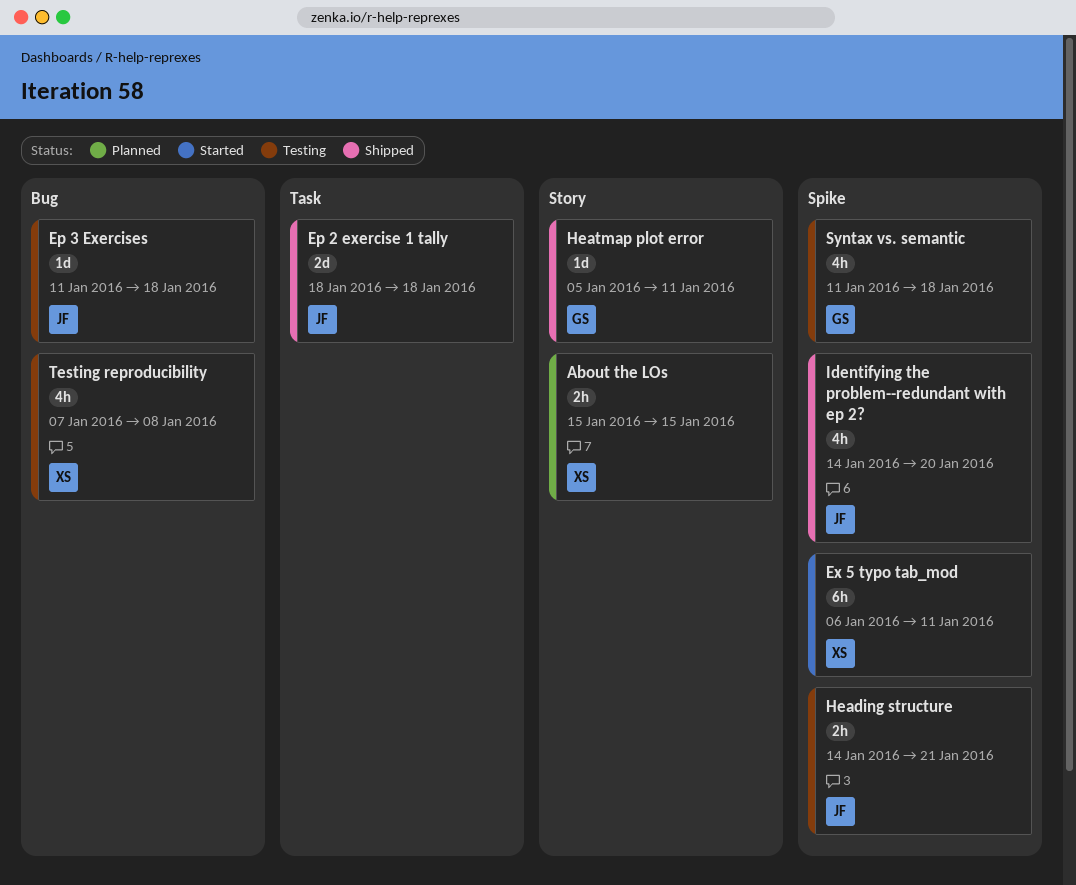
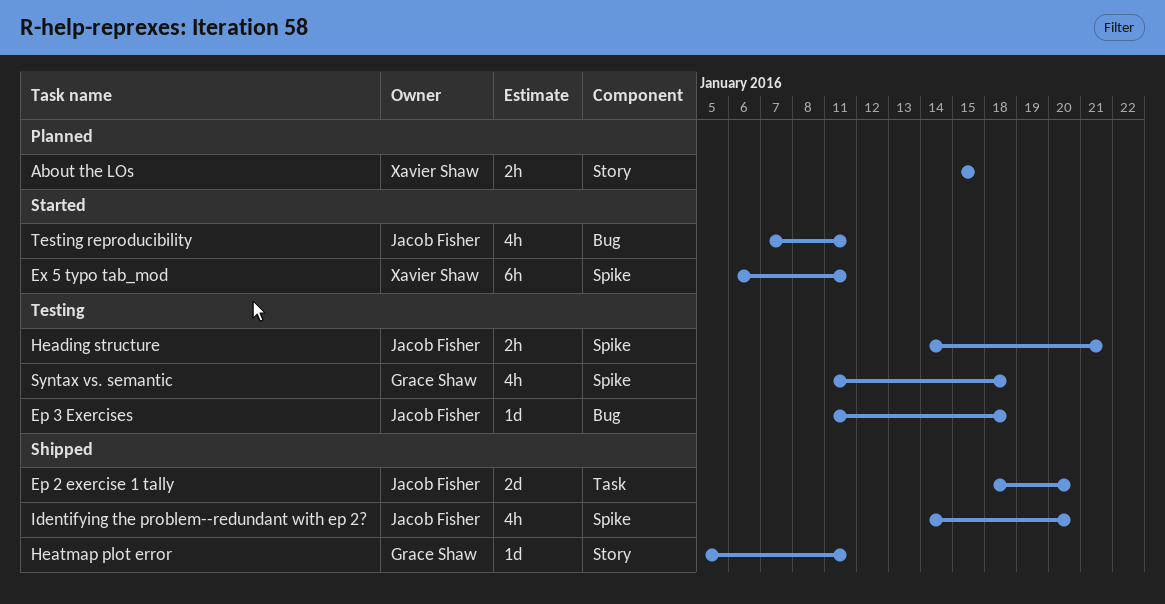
Ep 2 exercise 1 tally, due: Jan 18 -> Jan 20
Testing reproducibility, status: Testing -> Started
Testing reproducibility, owner: Xavier Shaw -> Jacob Fisher
Testing reproducibility, due: Jan 8 -> Jan 11

